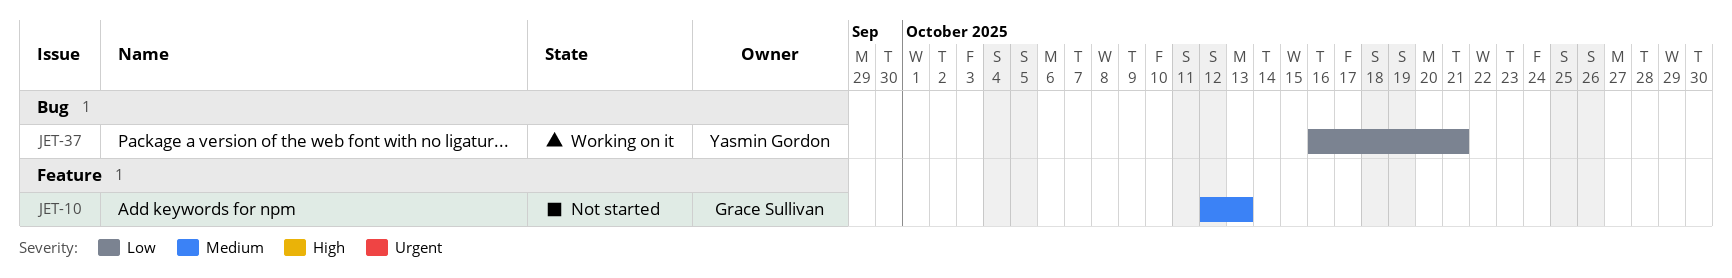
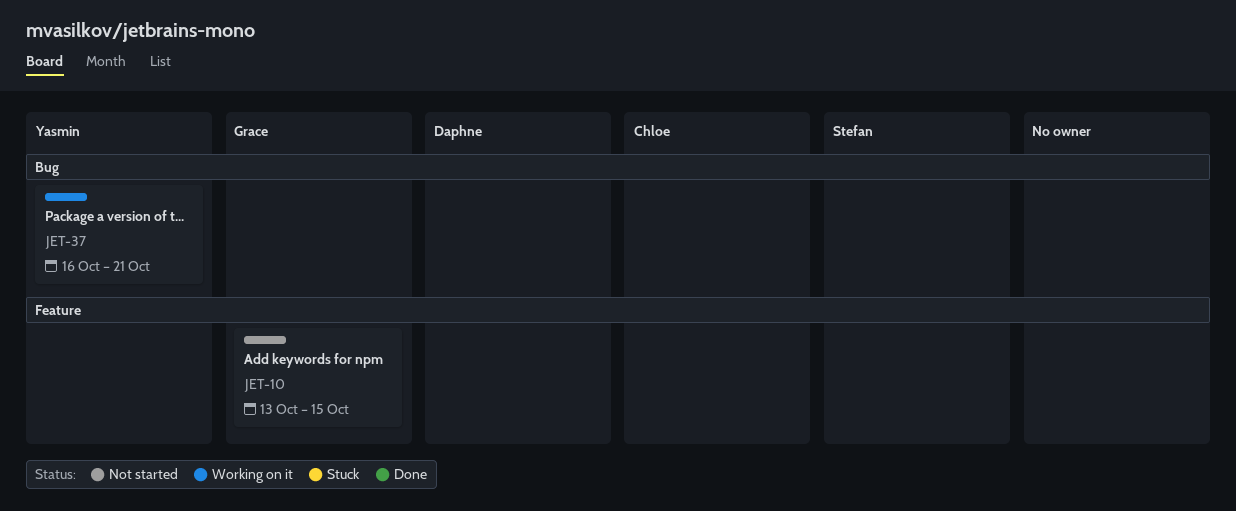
JET-10, start: Oct 12 -> Oct 13
JET-10, due: Oct 13 -> Oct 15

